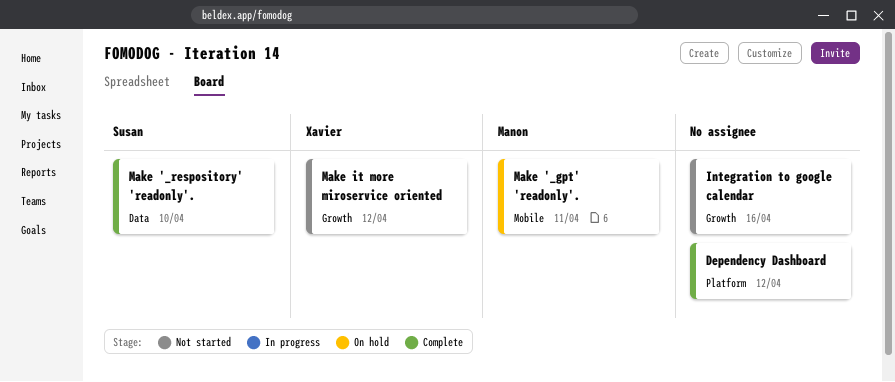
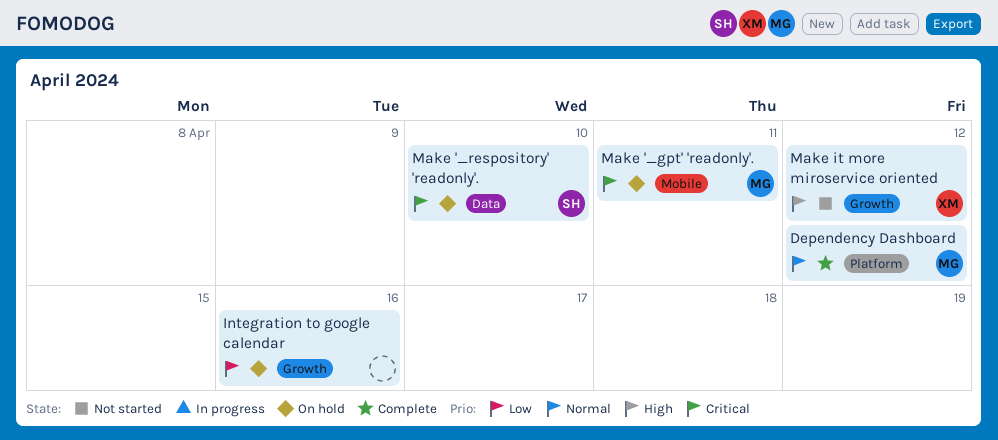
Dependency Dashboard, owner: none -> Manon
Integration to google calendar, status: Not started -> On hold
Make '_respository' 'readonly'., status: Complete -> On hold

